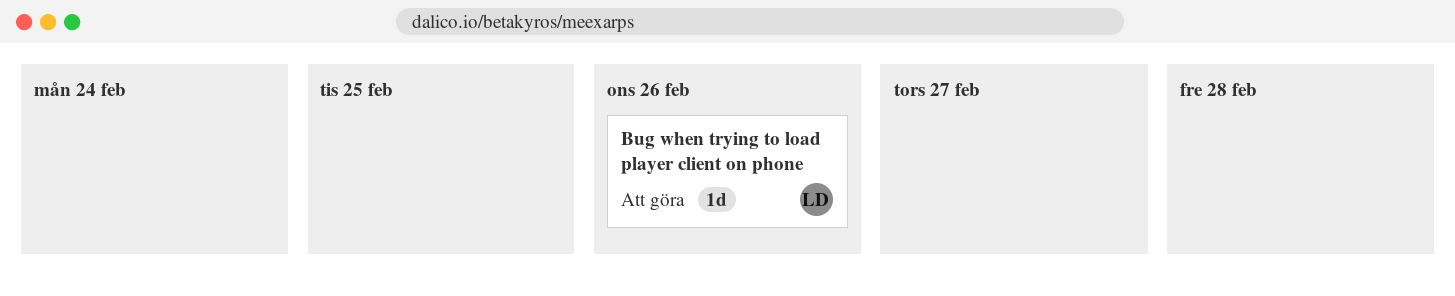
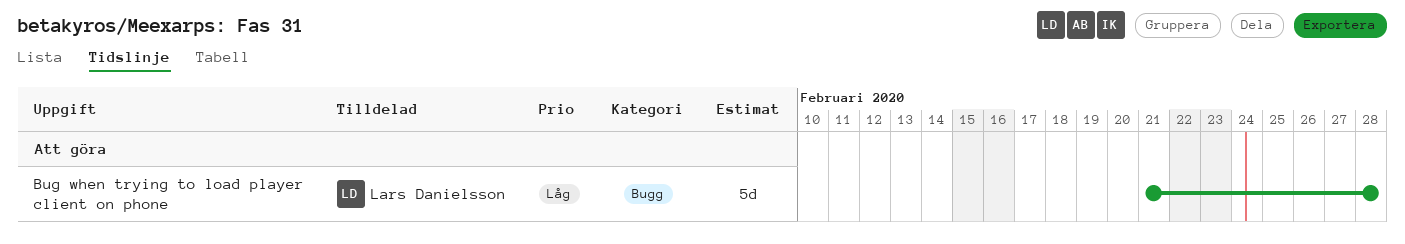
Bug when trying to load player client on phone, estimate: 1d -> 5d
Bug when trying to load player client on phone, due: Feb 26 -> Feb 28

